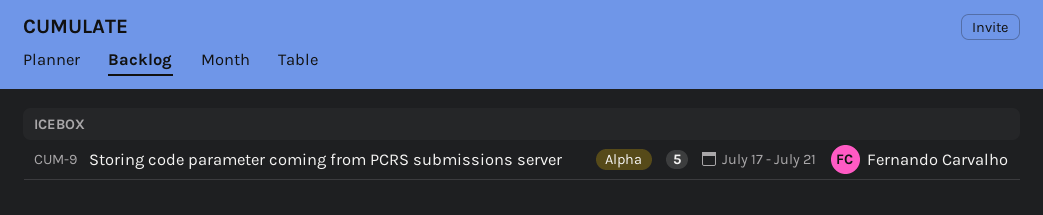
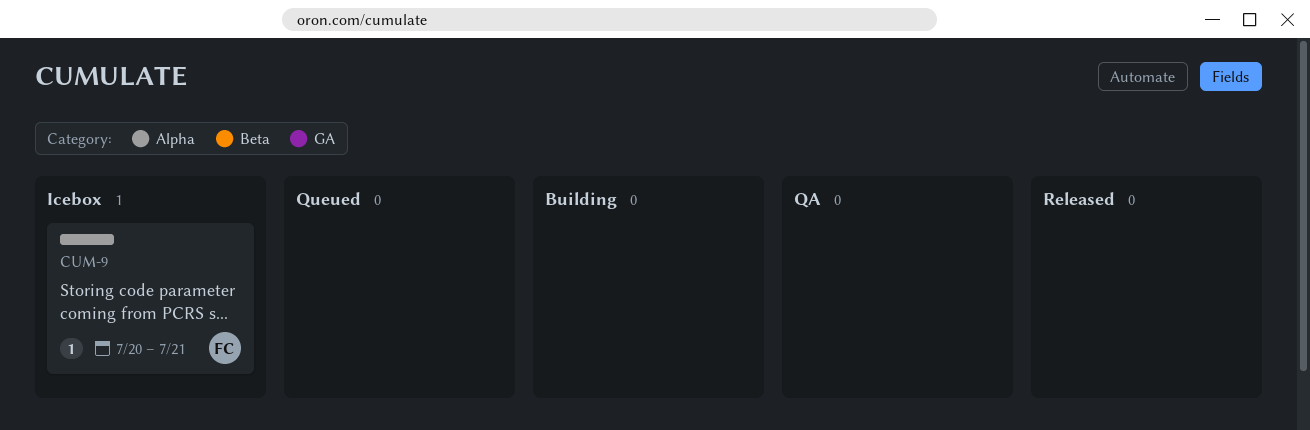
CUM-9, estimate: 5 -> 1
CUM-9, start: Jul 17 -> Jul 20

